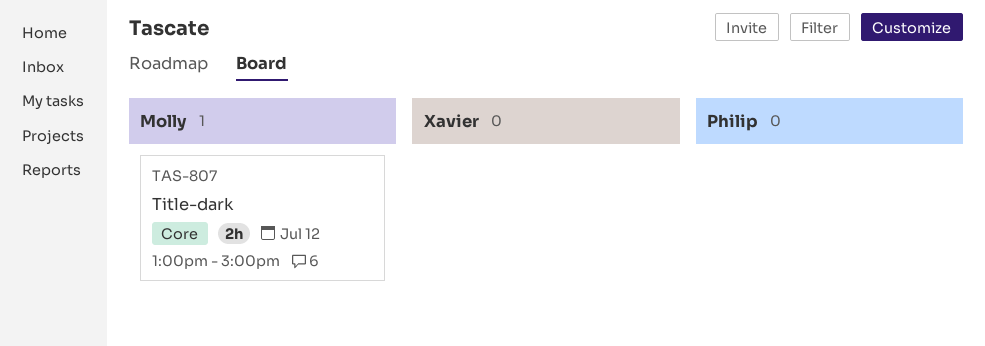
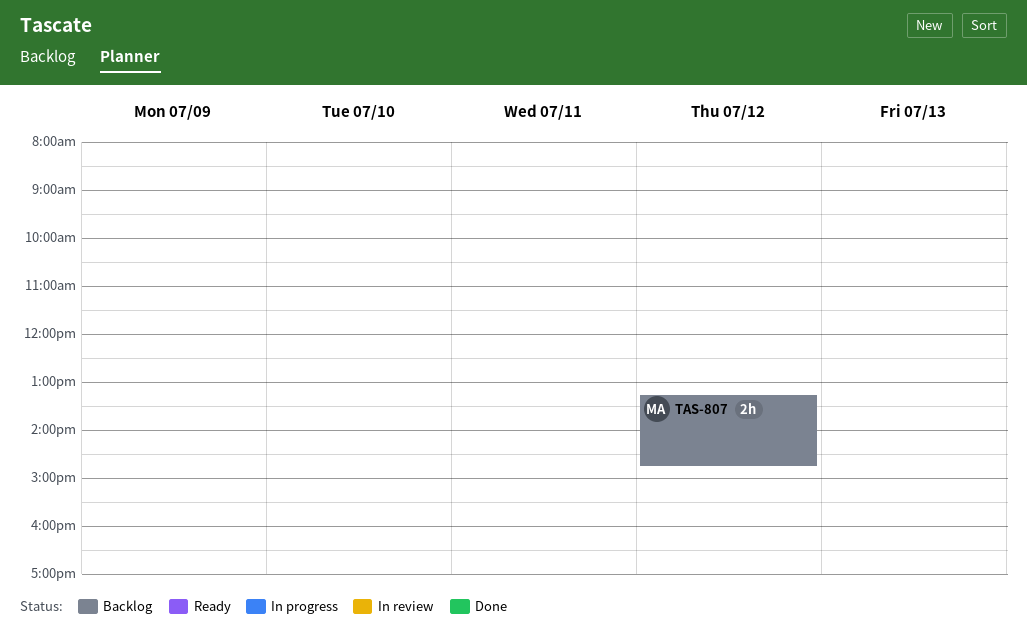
TAS-807, begins: 13:00 -> 13:15
TAS-807, ends: 15:00 -> 14:45

